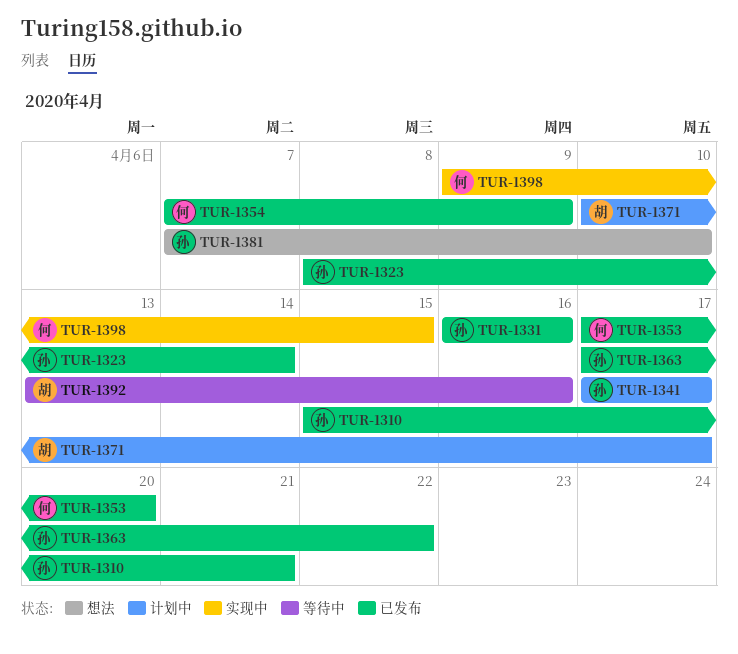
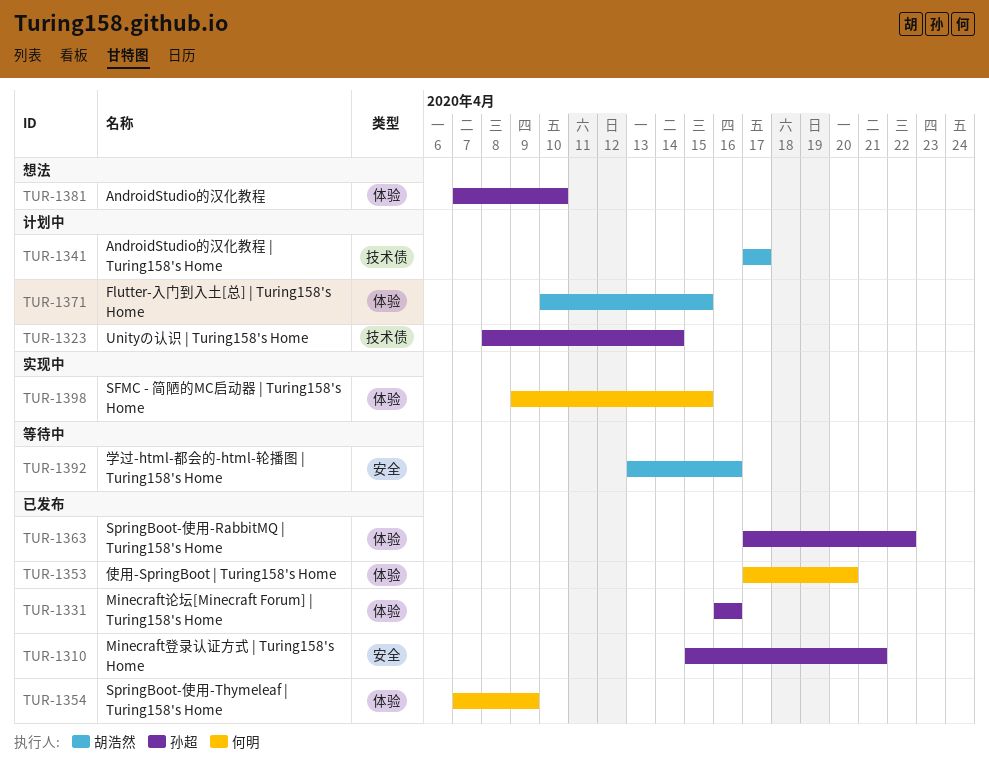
TUR-1323, status: 已发布 -> 计划中
TUR-1341, owner: 孙超 -> 胡浩然
TUR-1371, due: Apr 17 -> Apr 15

